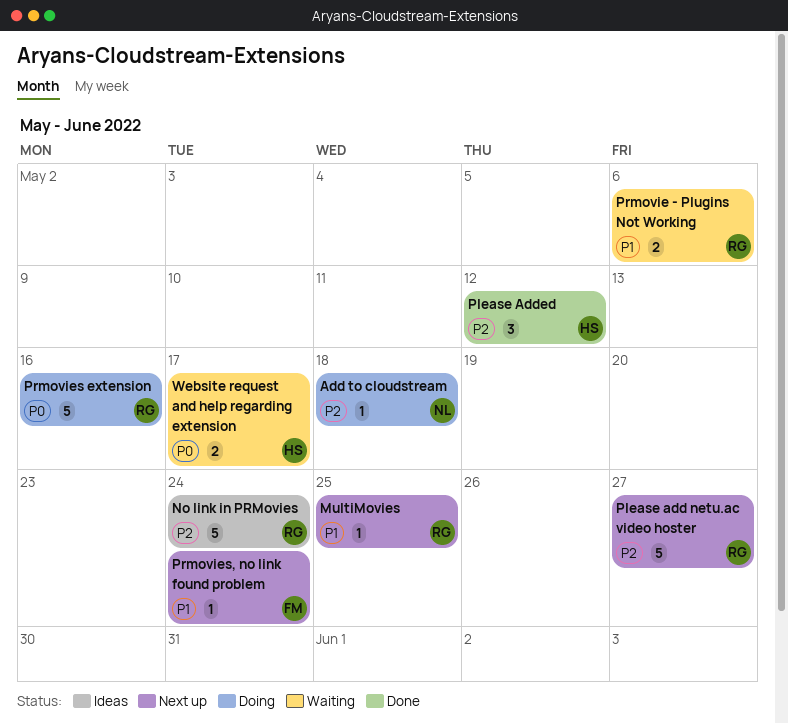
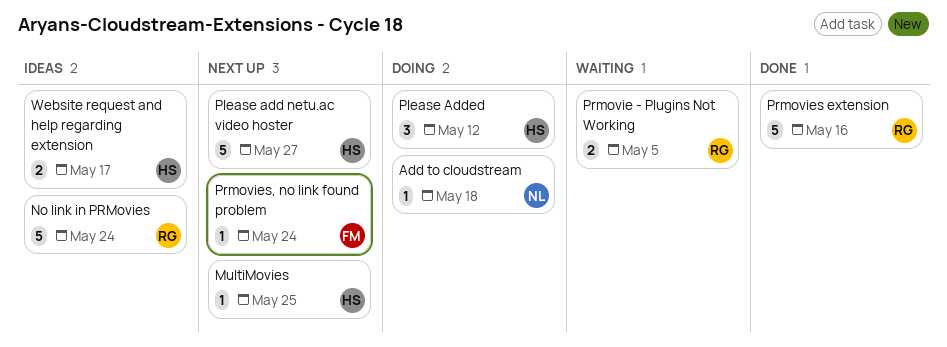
MultiMovies, owner: RG -> HS
Please add netu.ac video hoster, owner: RG -> HS
Please Added, status: Done -> Doing
Prmovie - Plugins Not Working, due: May 6 -> May 5
Prmovies extension, status: Doing -> Done
Website request and help regarding extension, status: Waiting -> Ideas

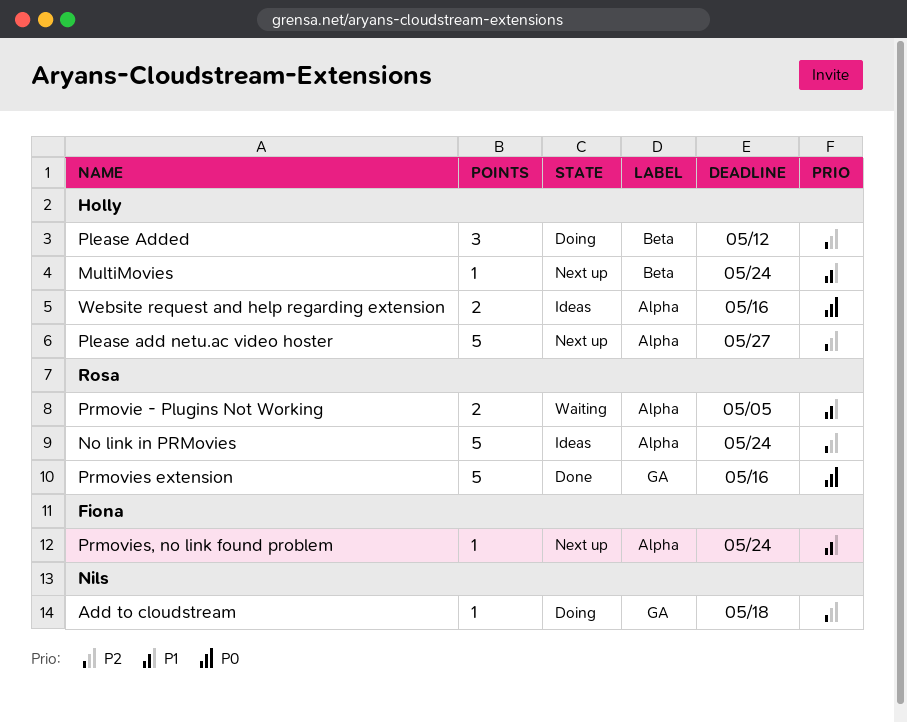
MultiMovies, due: May 25 -> May 24
Website request and help regarding extension, due: May 17 -> May 16

